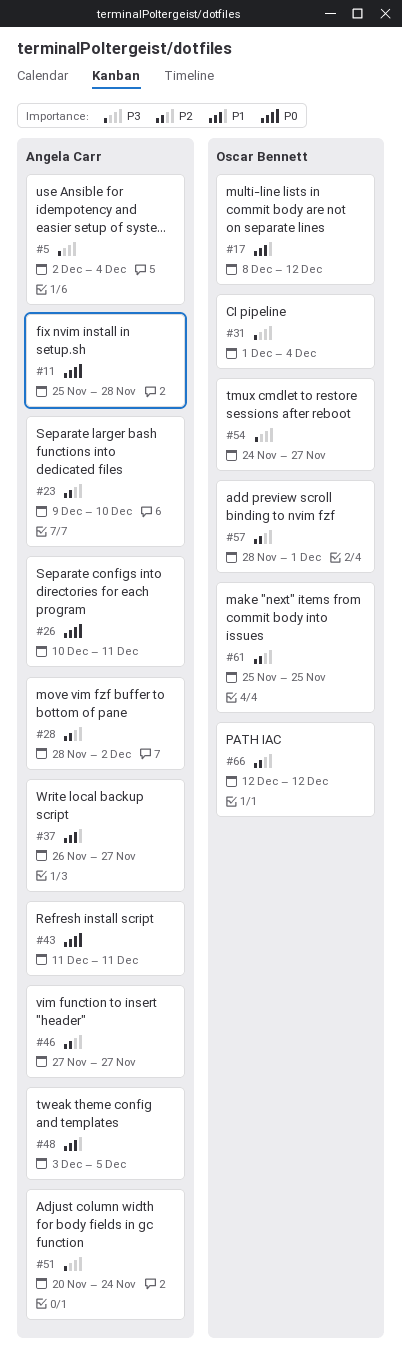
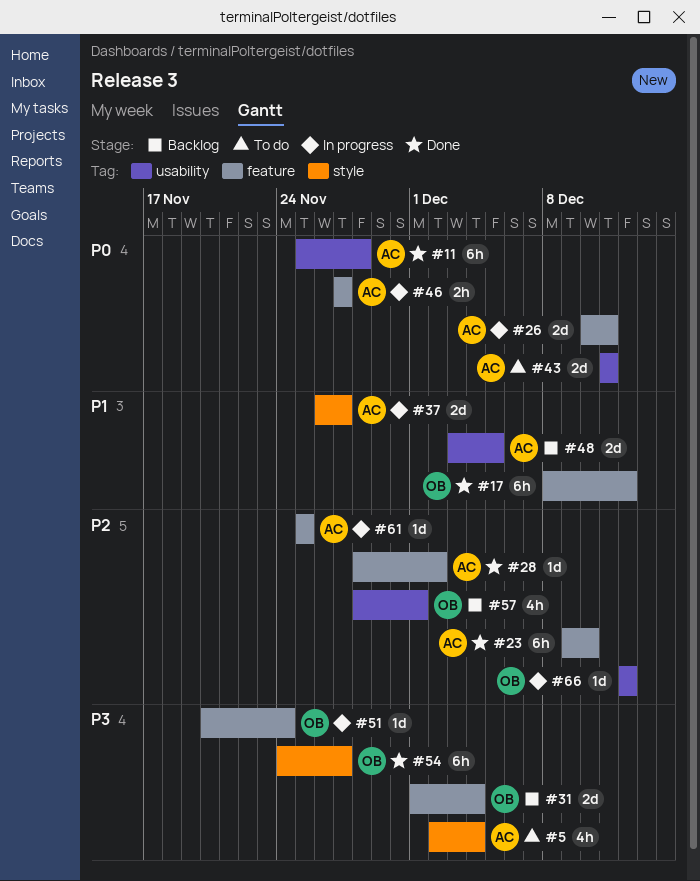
#46, priority: P2 -> P0
#51, owner: Angela Carr -> Oscar Bennett
#61, owner: Oscar Bennett -> Angela Carr

